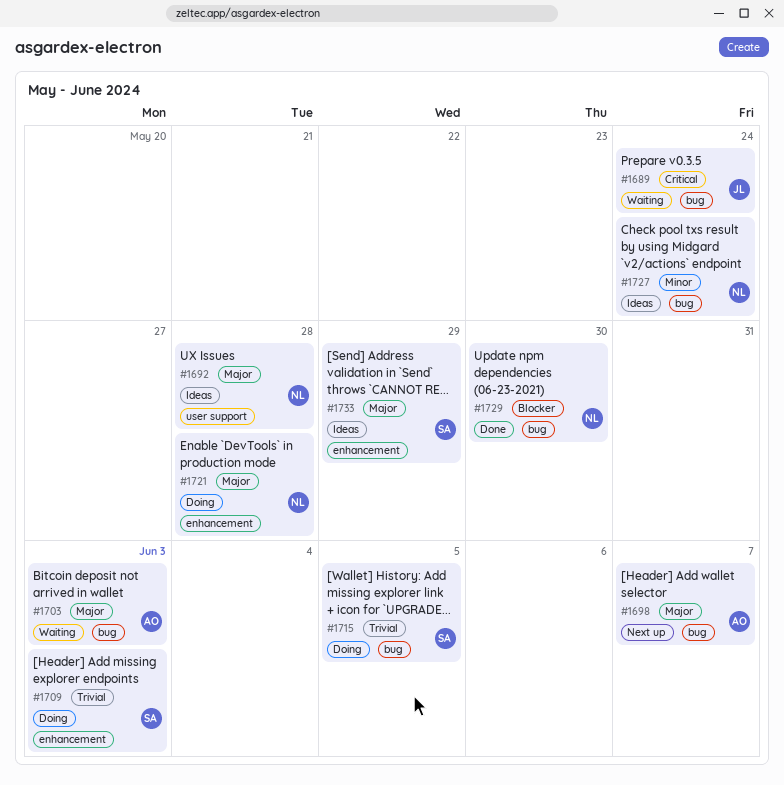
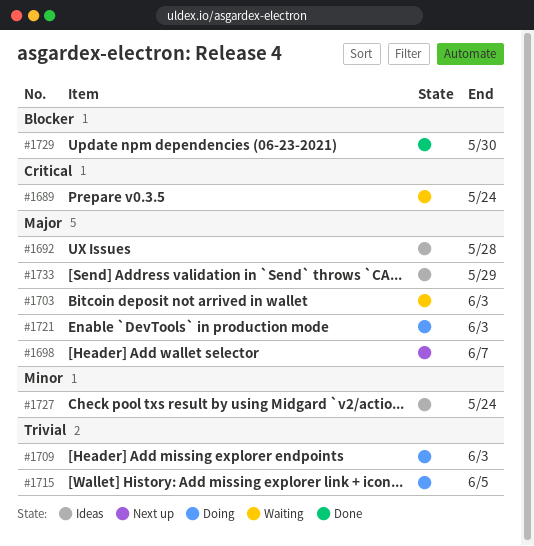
#1721, due: May 28 -> Jun 3

